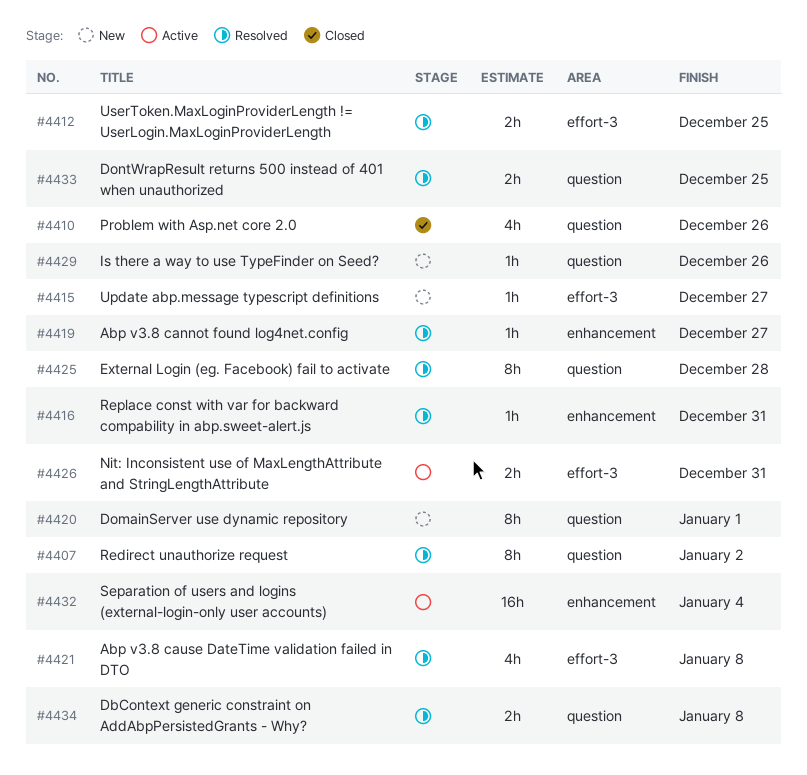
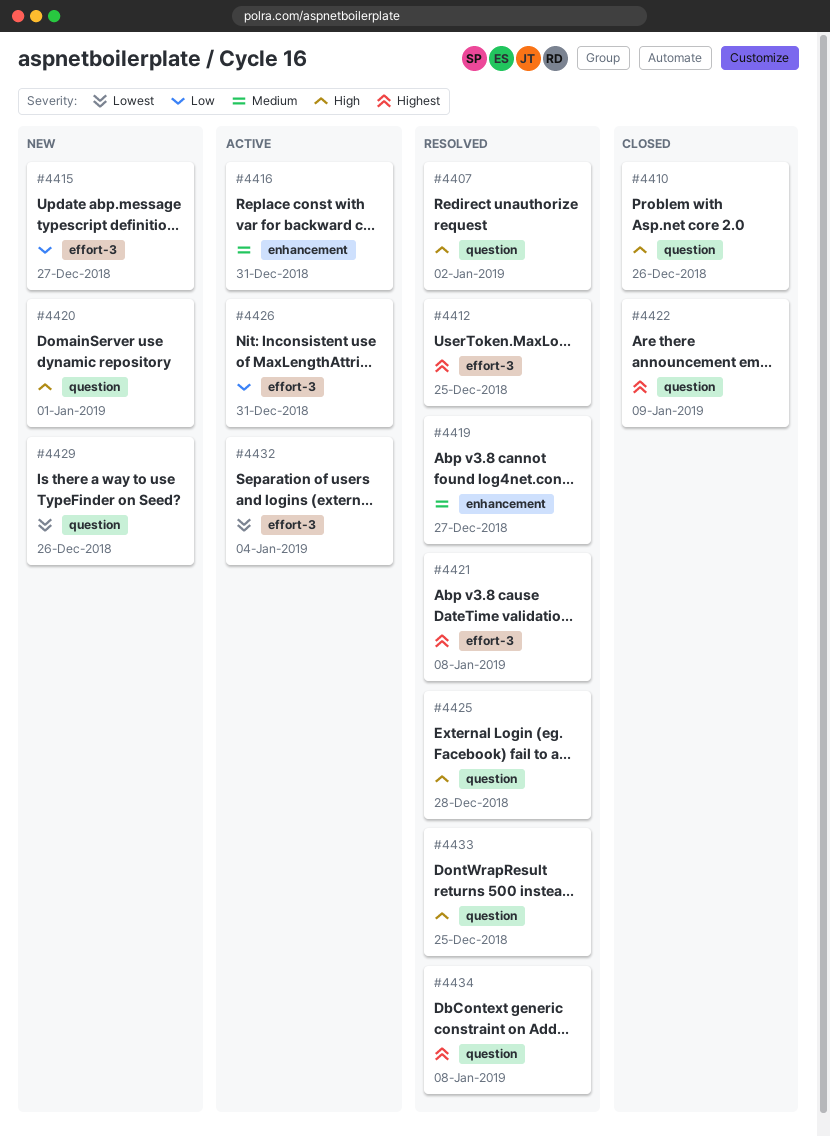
#4416, status: Resolved -> Active
#4422: none -> present
#4432, label: enhancement -> effort-3

